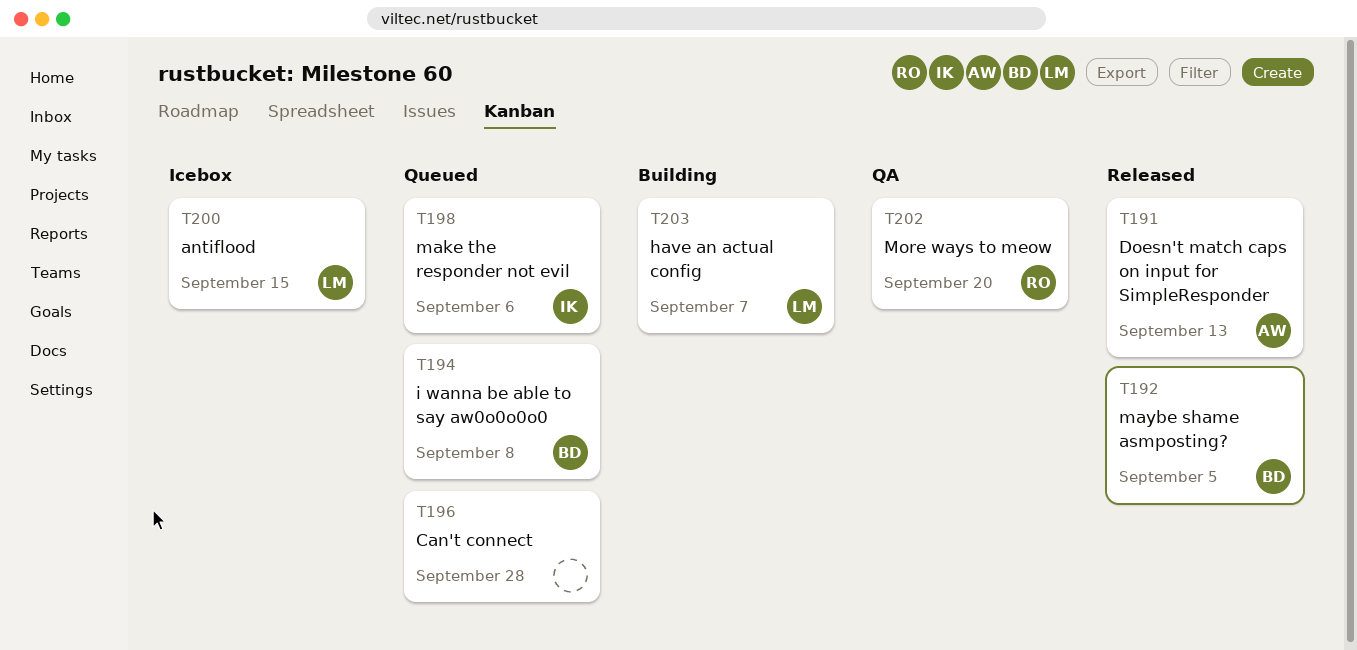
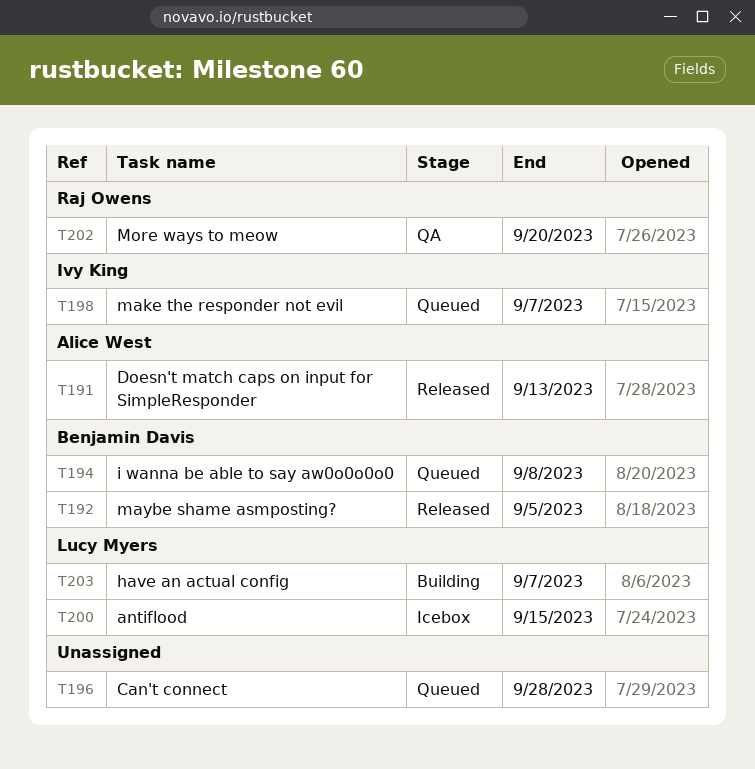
T198, due: Sep 6 -> Sep 7

